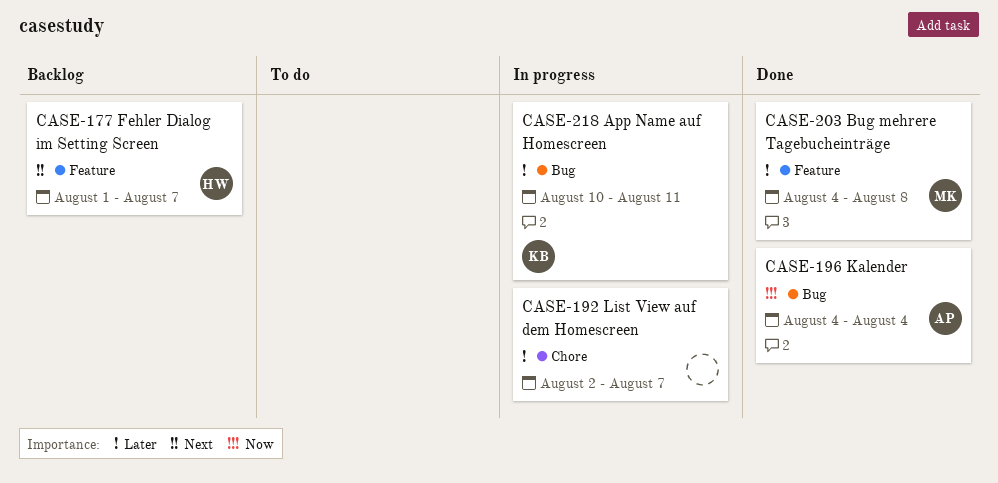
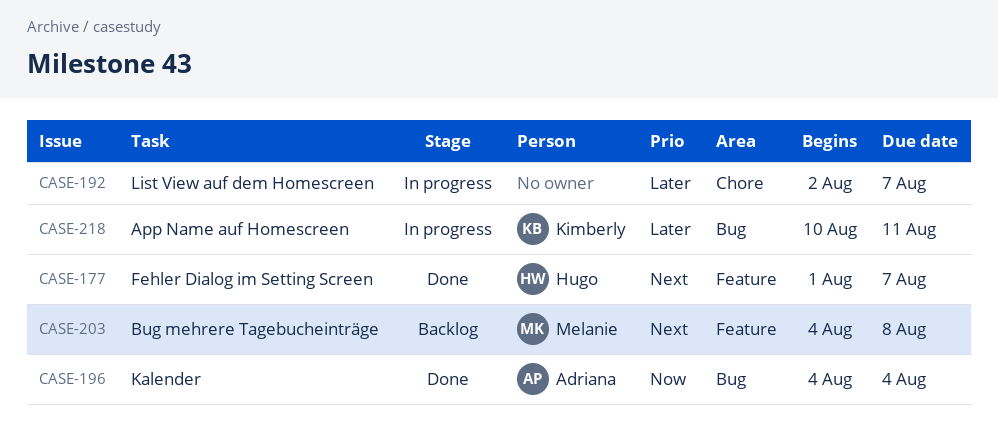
CASE-177, status: Backlog -> Done
CASE-203, status: Done -> Backlog
CASE-203, priority: Later -> Next

